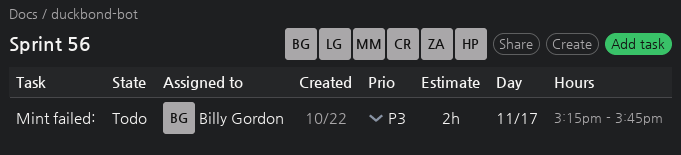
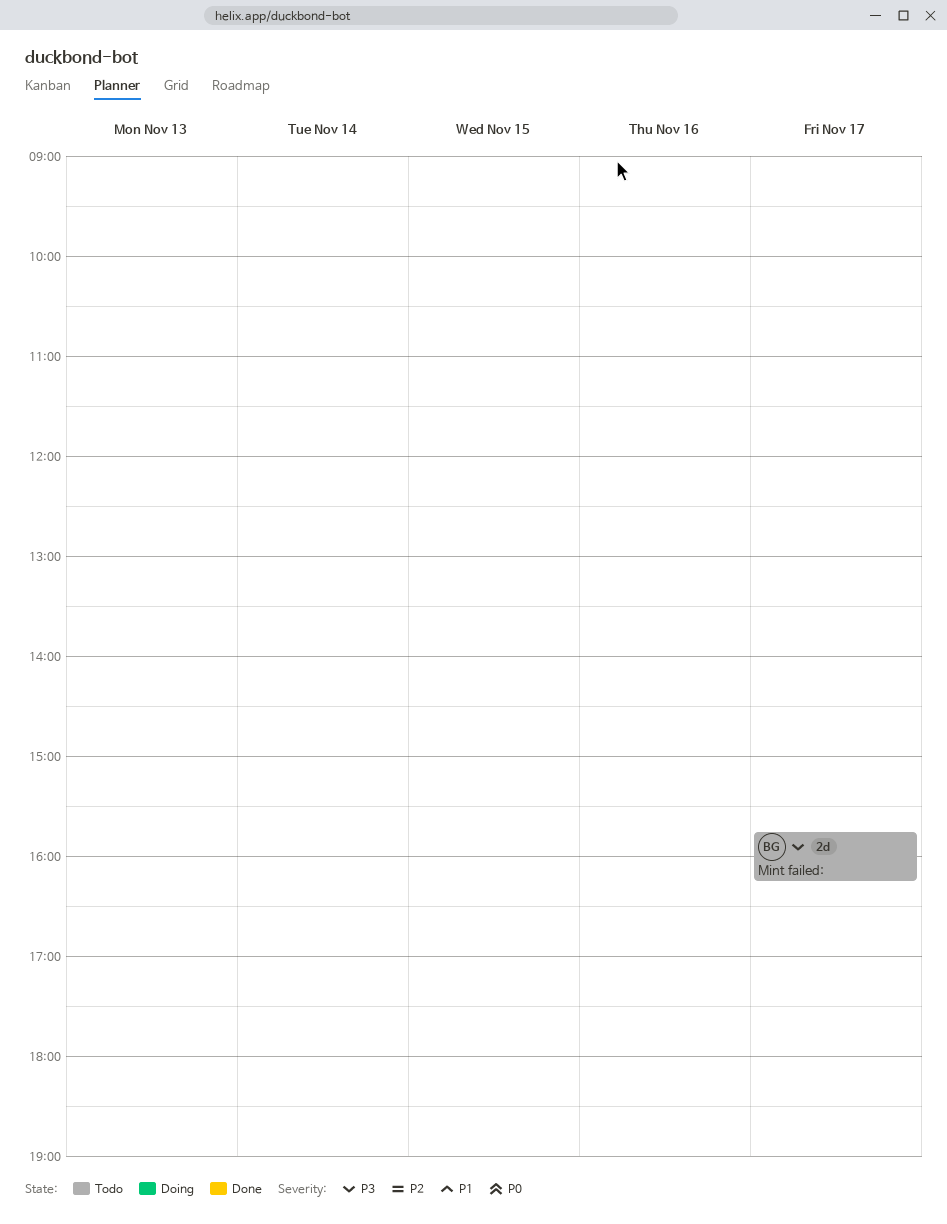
Mint failed:, estimate: 2h -> 2d
Mint failed:, begins: 15:15 -> 15:45
Mint failed:, ends: 15:45 -> 16:15

